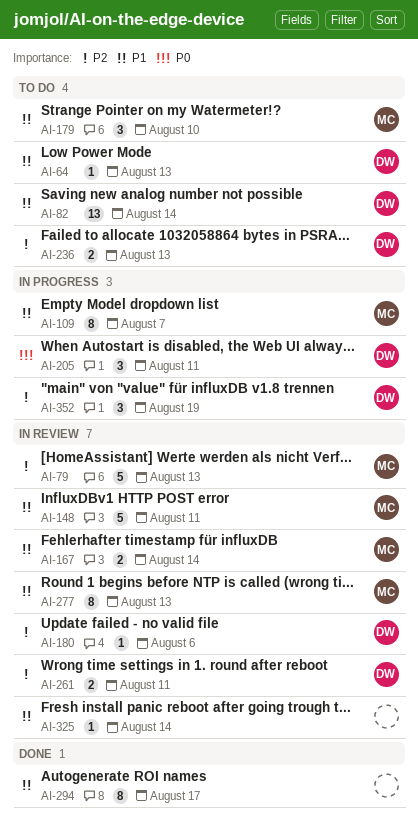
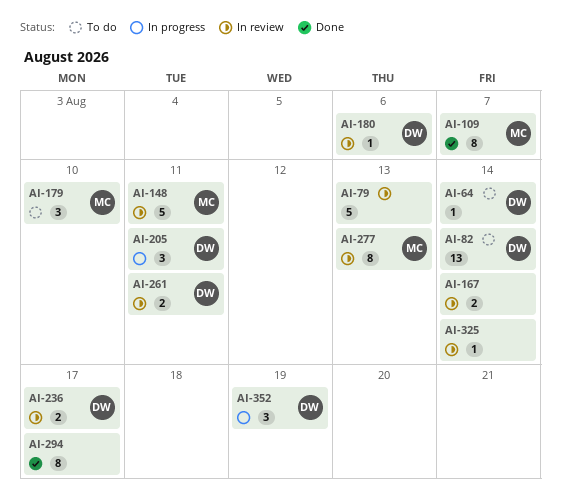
AI-64, due: Aug 13 -> Aug 14
AI-79, owner: MC -> none
AI-109, status: In progress -> Done
AI-167, owner: MC -> none
AI-236, status: To do -> In review
AI-236, due: Aug 13 -> Aug 17

